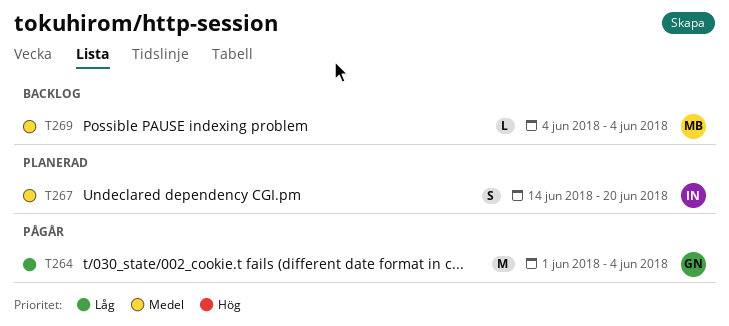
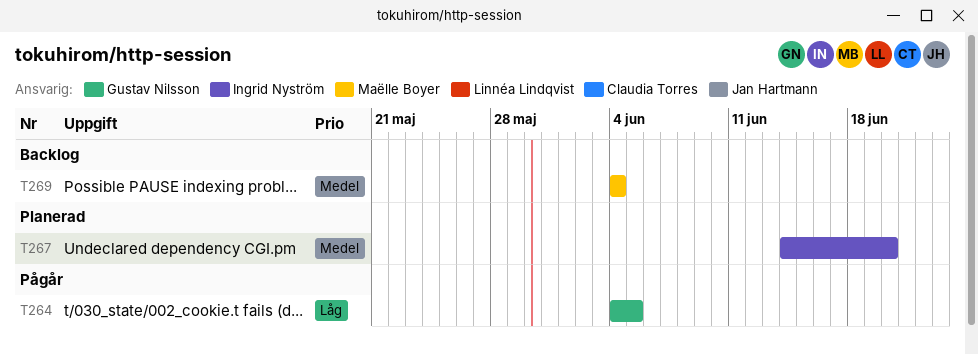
T264, start: Jun 1 -> Jun 4
T264, due: Jun 4 -> Jun 5

